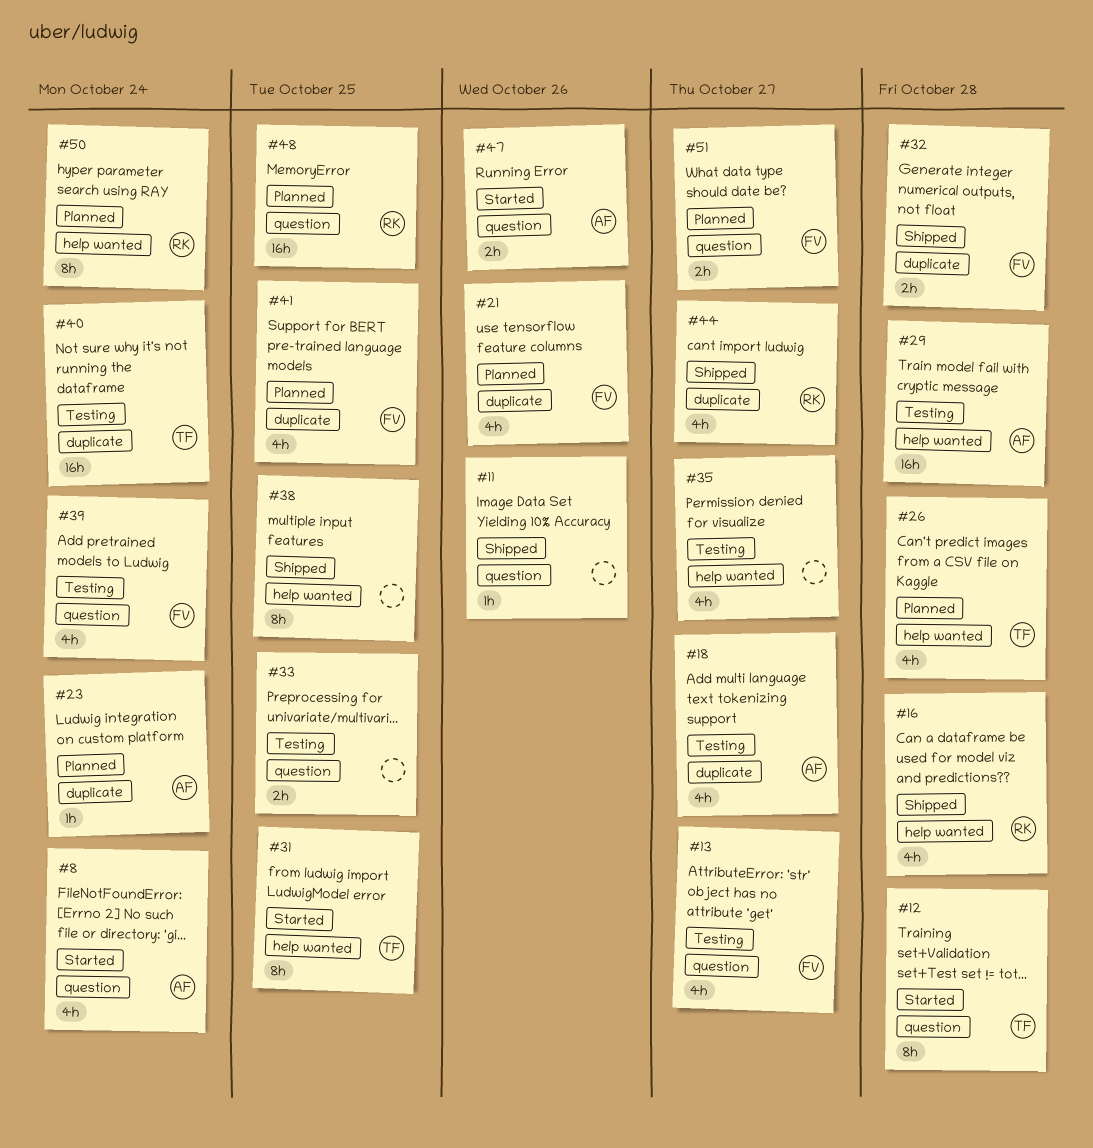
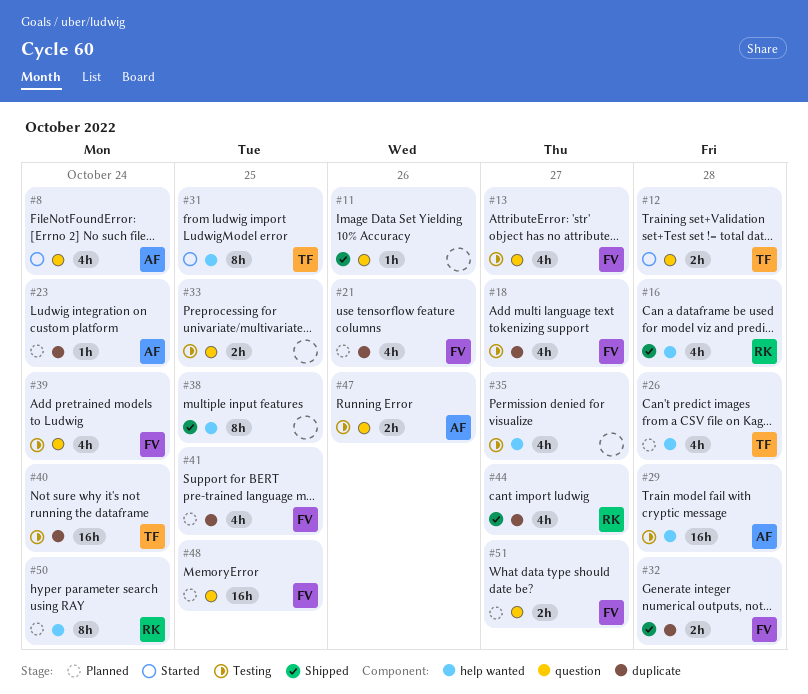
#12, estimate: 8h -> 2h
#18, owner: AF -> FV
#47, status: Started -> Testing
#48, owner: RK -> FV

